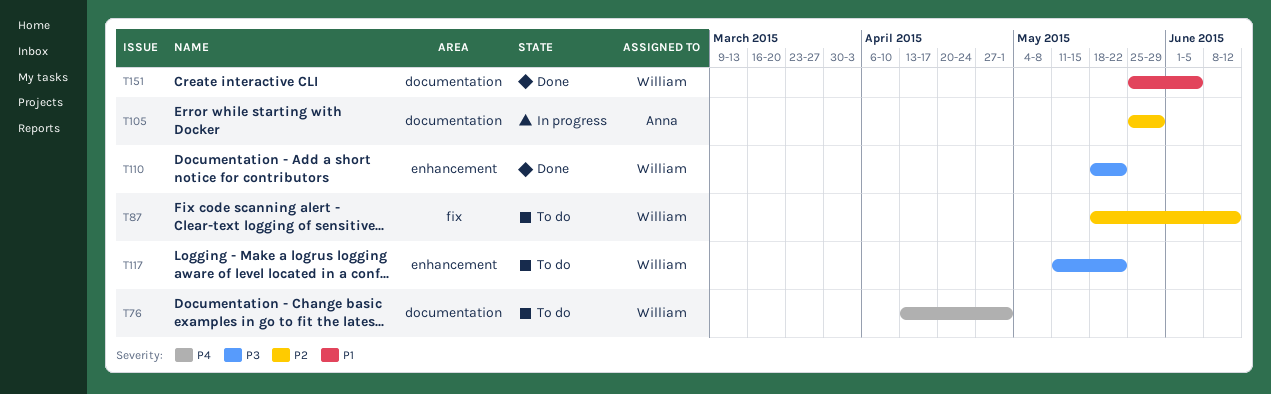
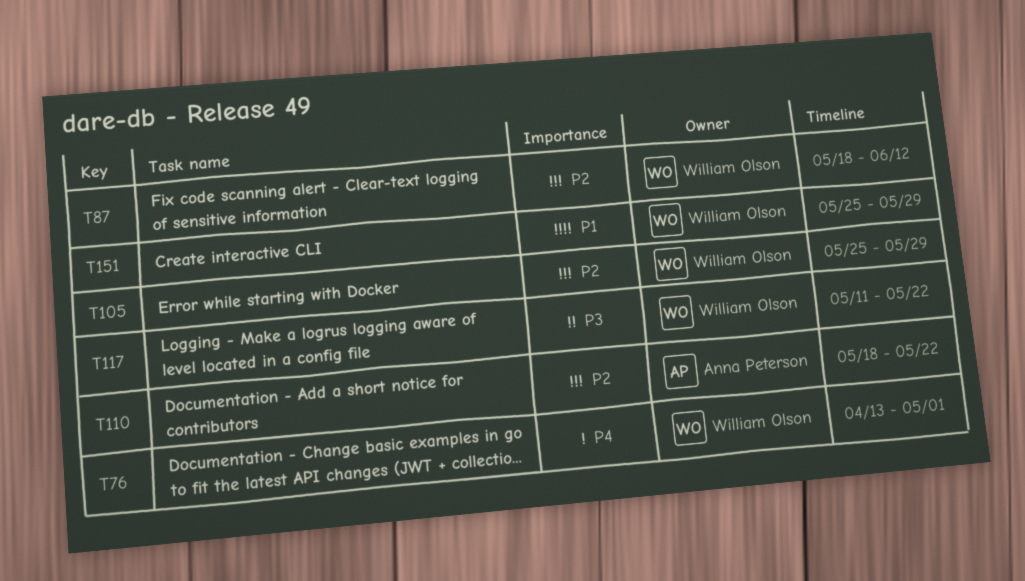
T105, owner: Anna Peterson -> William Olson
T110, owner: William Olson -> Anna Peterson
T110, priority: P3 -> P2
T151, due: Jun 5 -> May 29

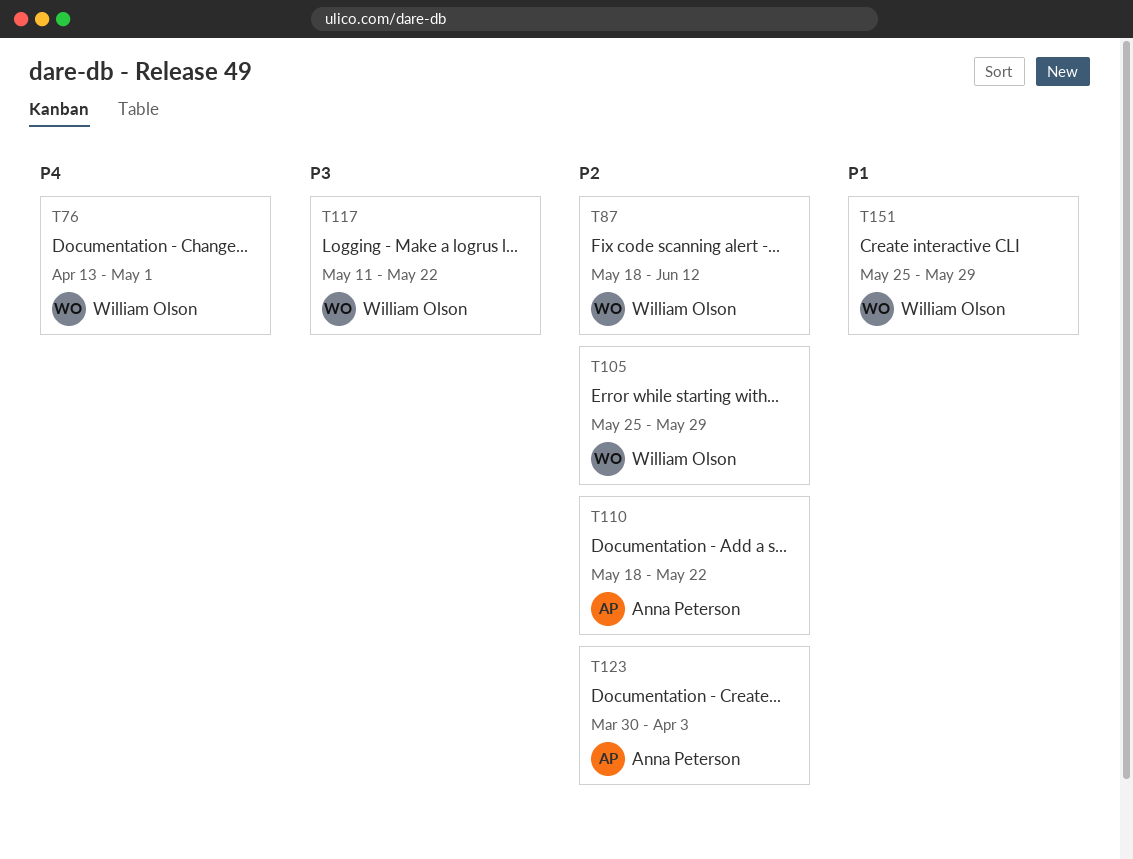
T123: none -> present

